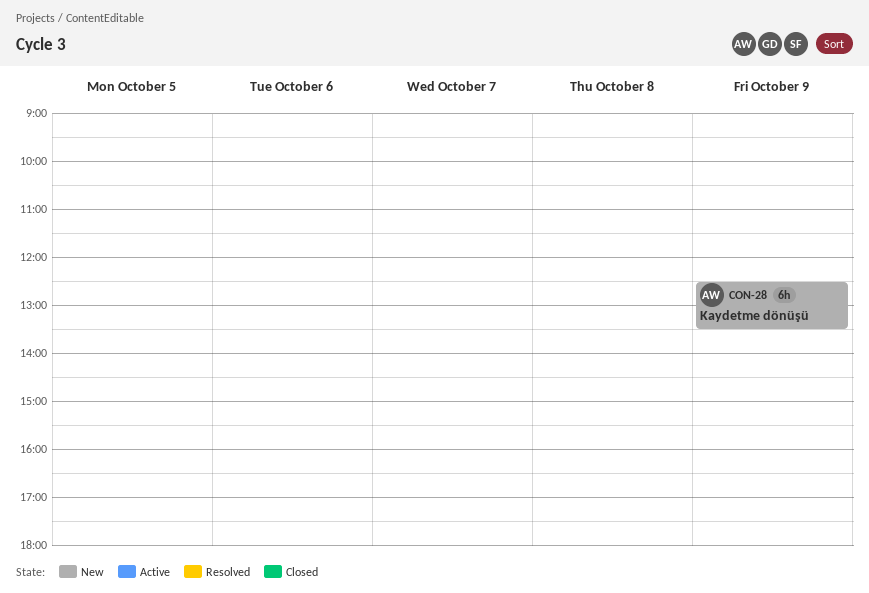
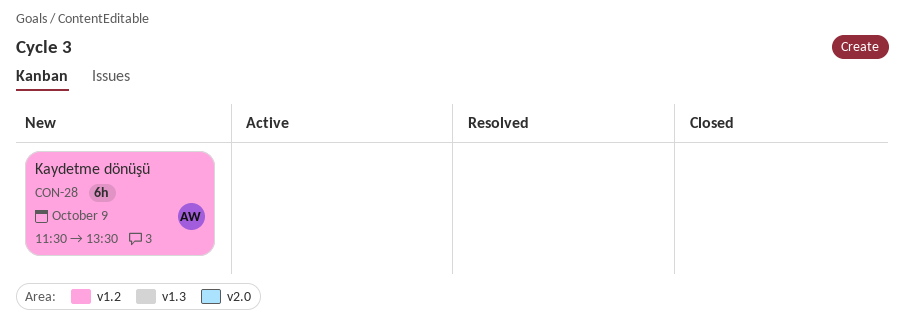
CON-28, begins: 12:30 -> 11:30

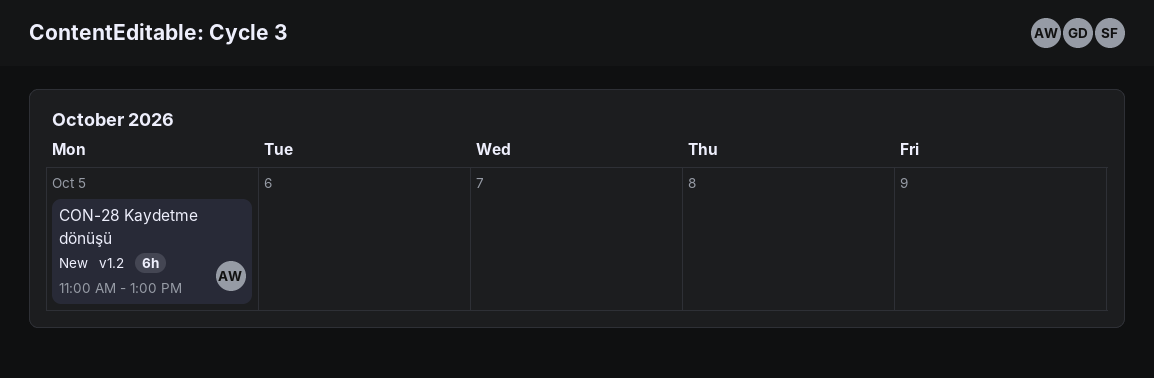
CON-28, day: Oct 9 -> Oct 5
CON-28, begins: 11:30 -> 11:00
CON-28, ends: 13:30 -> 13:00

